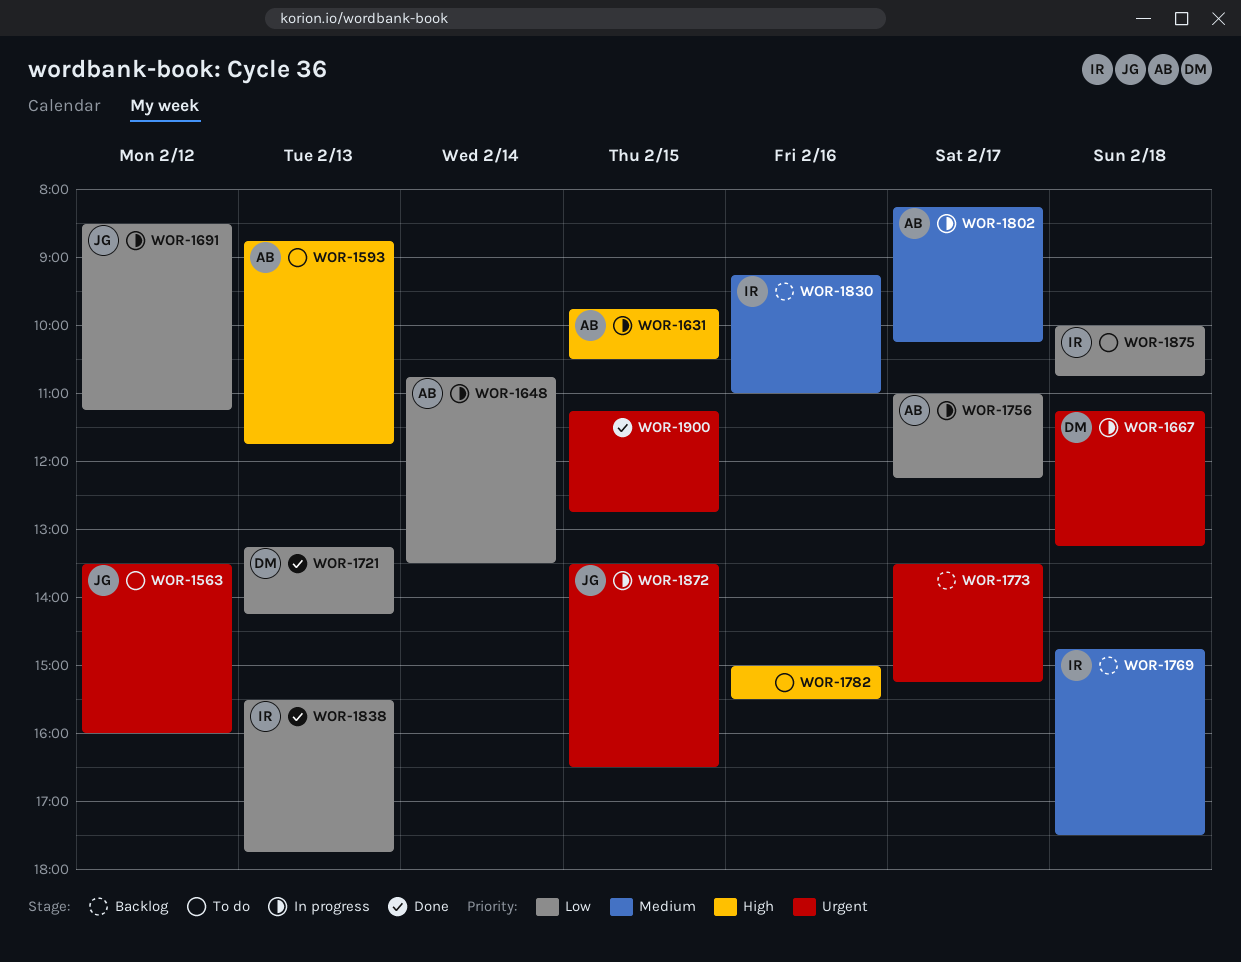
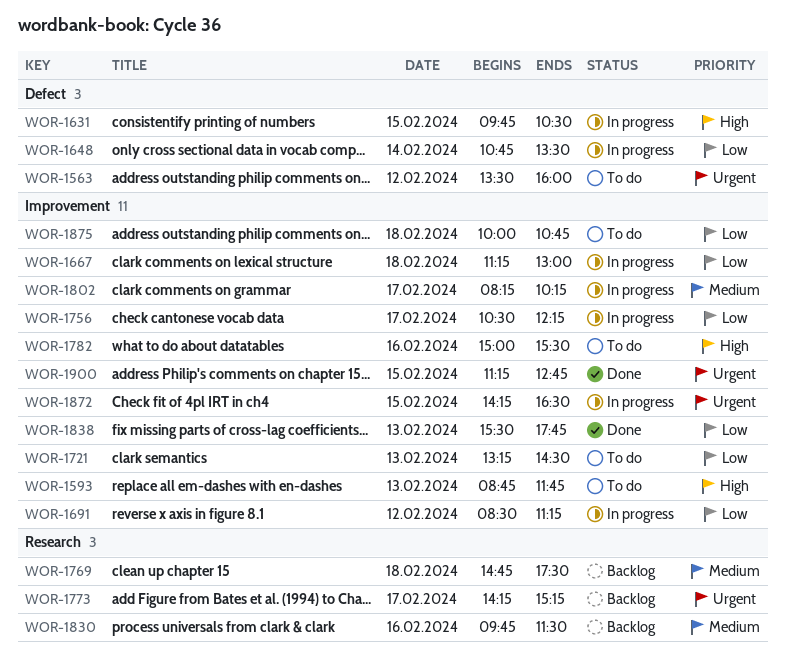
WOR-1667, priority: Urgent -> Low
WOR-1667, ends: 13:15 -> 13:00
WOR-1721, status: Done -> To do
WOR-1721, ends: 14:15 -> 14:30
WOR-1756, begins: 11:00 -> 10:30
WOR-1773, begins: 13:30 -> 14:15
WOR-1830, begins: 09:15 -> 09:45
WOR-1830, ends: 11:00 -> 11:30
WOR-1872, begins: 13:30 -> 14:15

